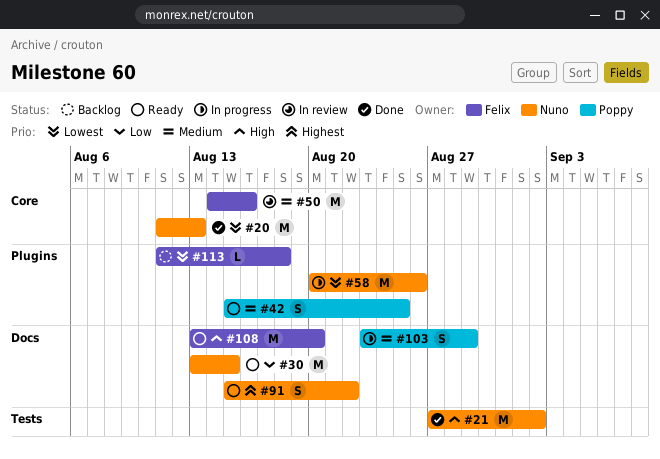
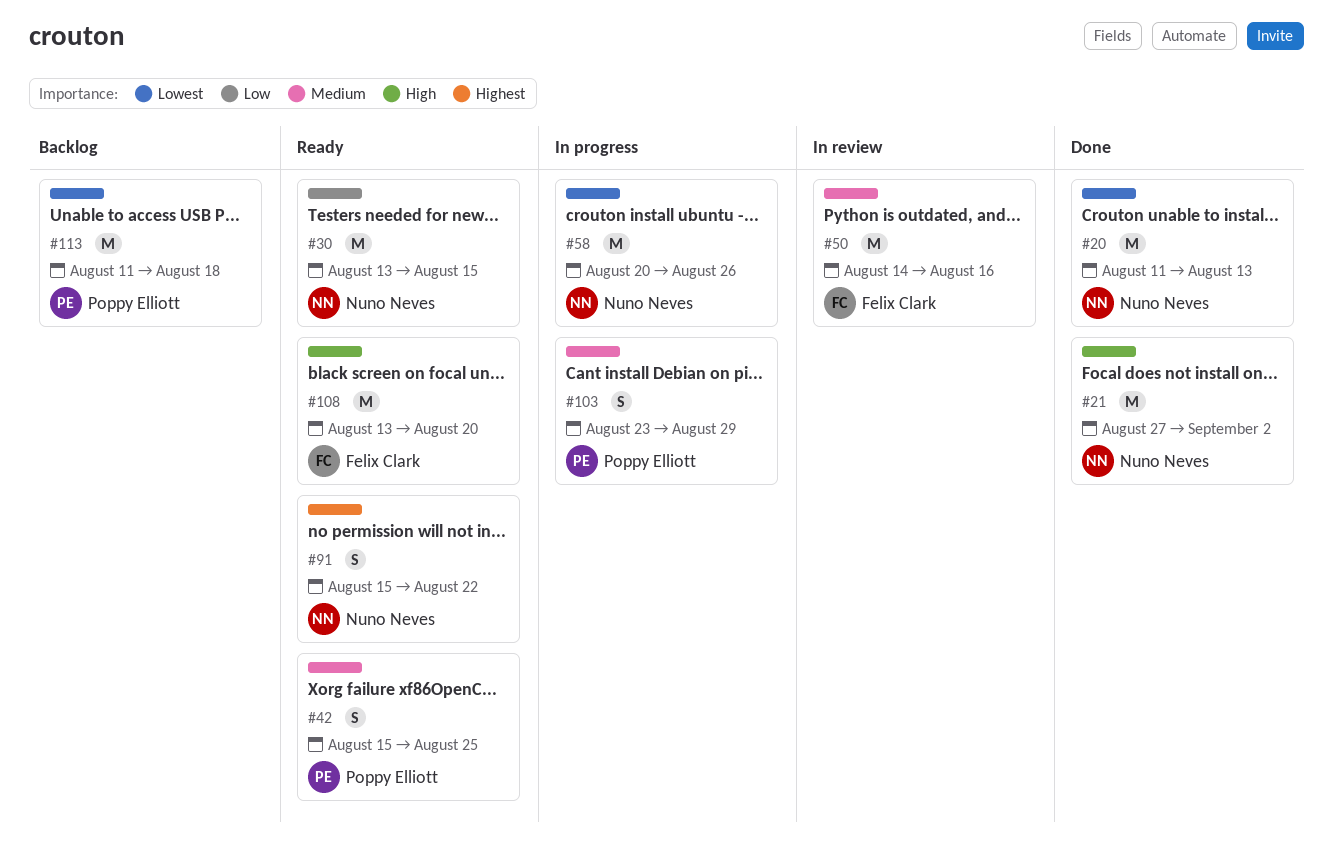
#113, owner: Felix Clark -> Poppy Elliott
#113, estimate: L -> M

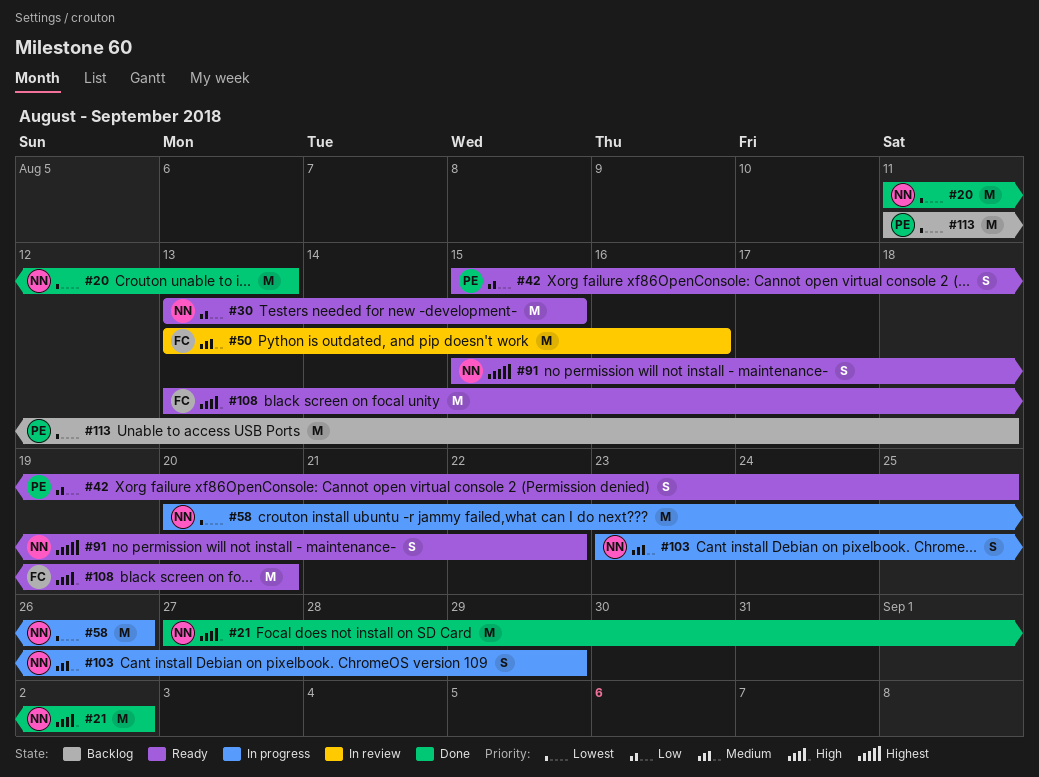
#42, priority: Medium -> Low
#50, start: Aug 14 -> Aug 13
#103, owner: Poppy Elliott -> Nuno Neves

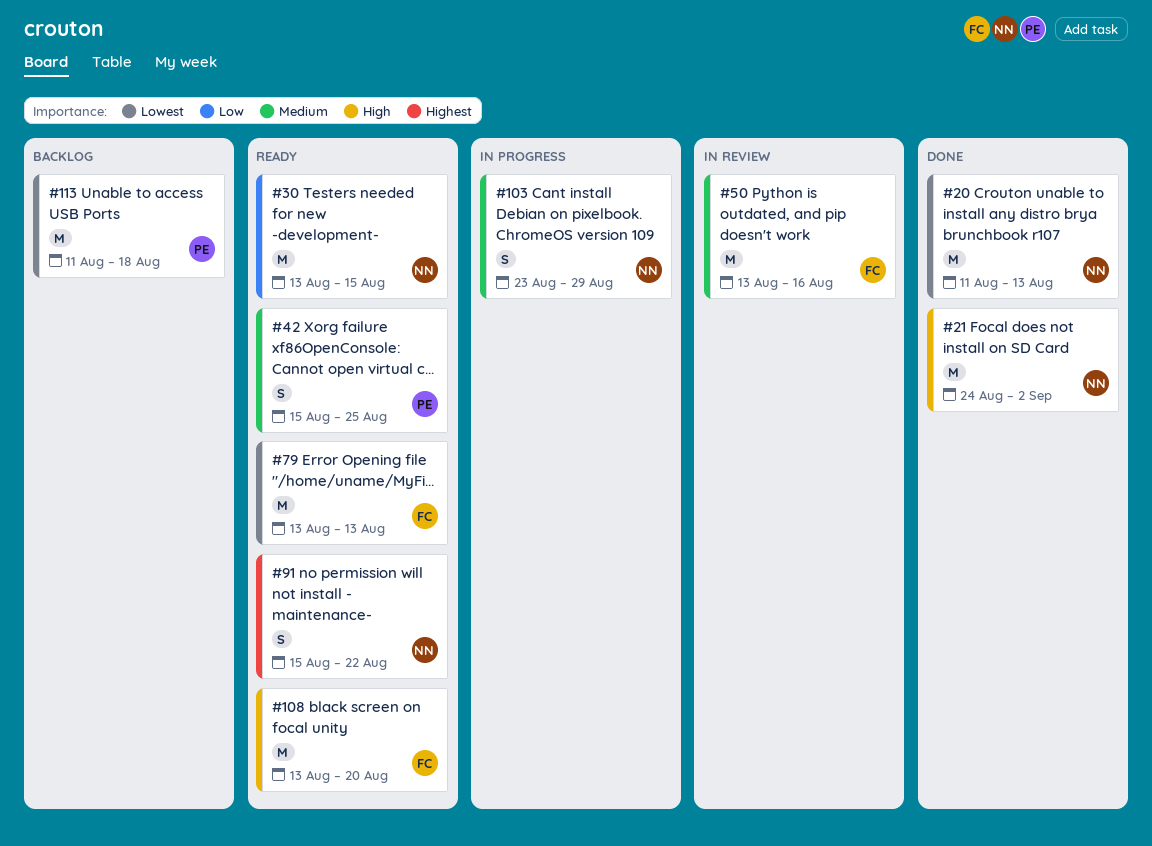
#21, start: Aug 27 -> Aug 24
#42, priority: Low -> Medium
#58: present -> none
#79: none -> present

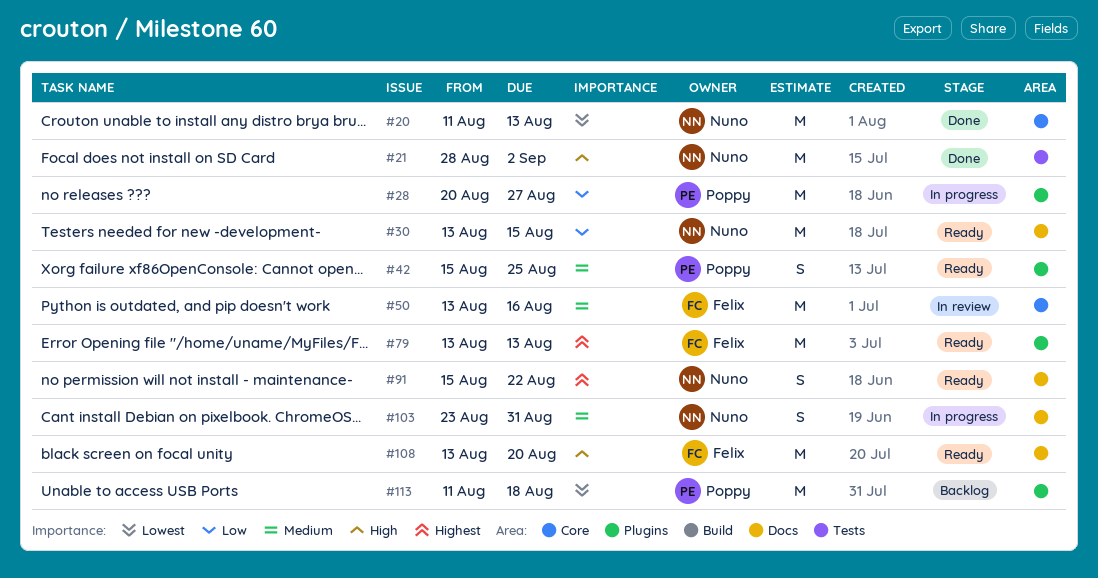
#21, start: Aug 24 -> Aug 28
#28: none -> present
#79, priority: Lowest -> Highest
#103, due: Aug 29 -> Aug 31

